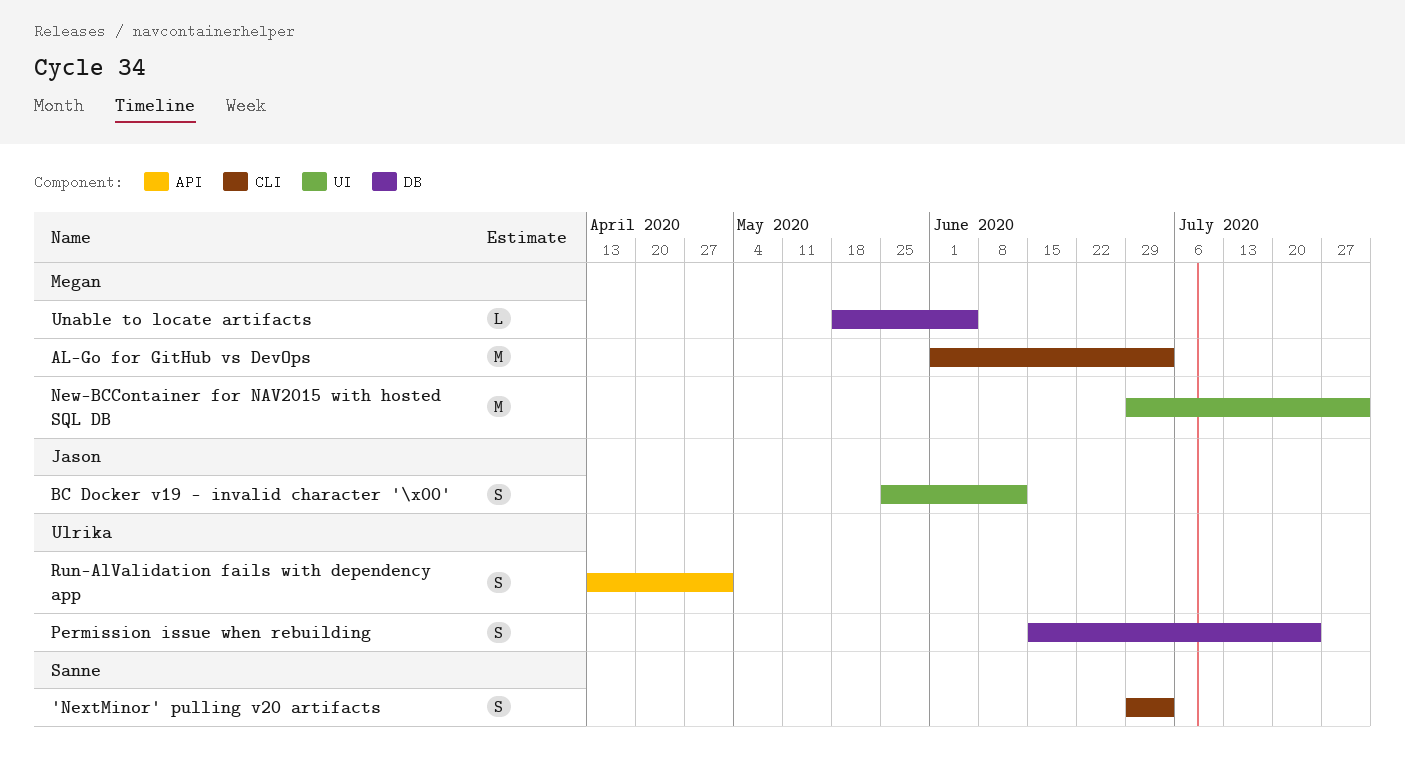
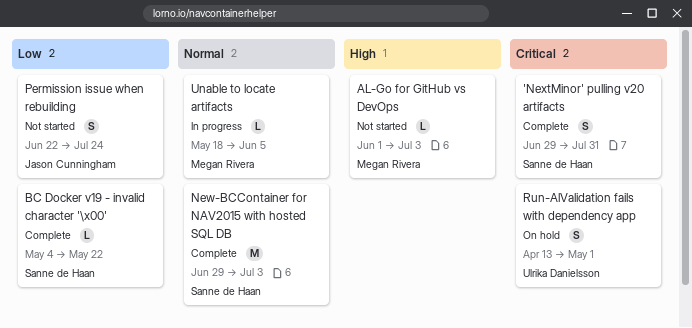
'NextMinor' pulling v20 artifacts, due: Jul 3 -> Jul 31
AL-Go for GitHub vs DevOps, estimate: M -> L
BC Docker v19 - invalid character '\x00', owner: Jason Cunningham -> Sanne de Haan
BC Docker v19 - invalid character '\x00', estimate: S -> L
BC Docker v19 - invalid character '\x00', start: May 25 -> May 4
BC Docker v19 - invalid character '\x00', due: Jun 12 -> May 22
New-BCContainer for NAV2015 with hosted SQL DB, owner: Megan Rivera -> Sanne de Haan
New-BCContainer for NAV2015 with hosted SQL DB, due: Jul 31 -> Jul 3
Permission issue when rebuilding, owner: Ulrika Danielsson -> Jason Cunningham
Permission issue when rebuilding, start: Jun 15 -> Jun 22

